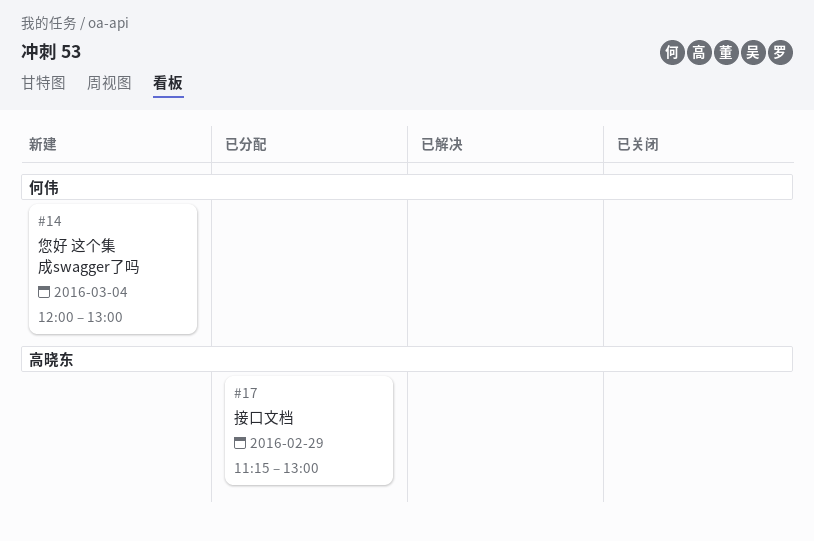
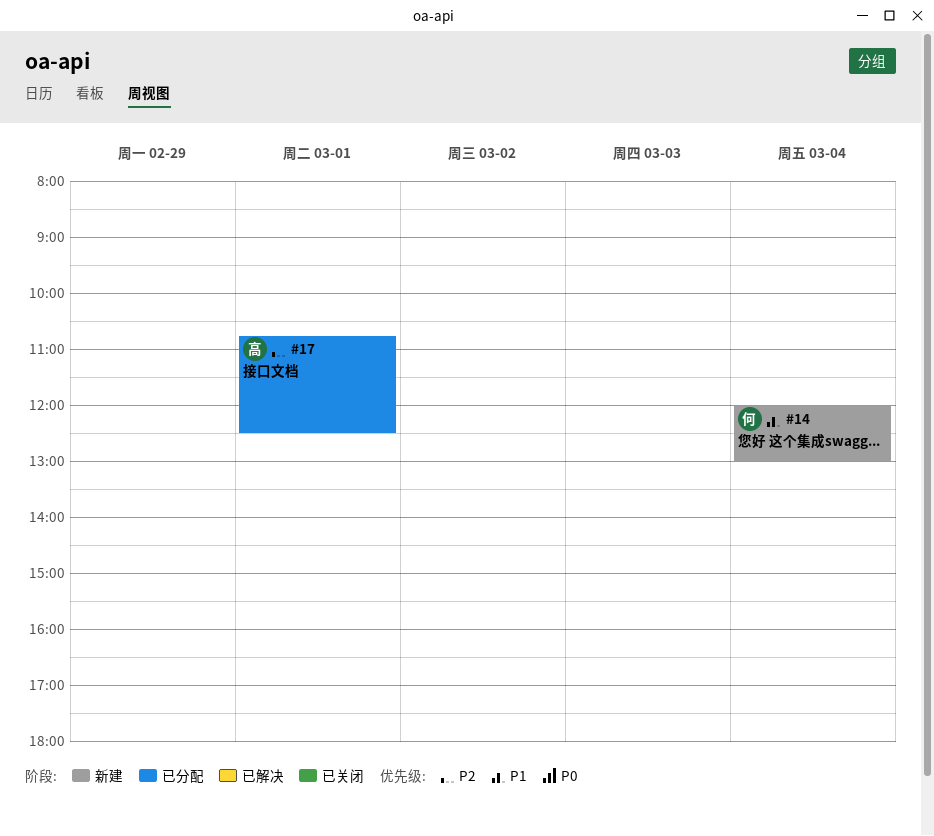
#17, day: Feb 29 -> Mar 1
#17, begins: 11:15 -> 10:45
#17, ends: 13:00 -> 12:30

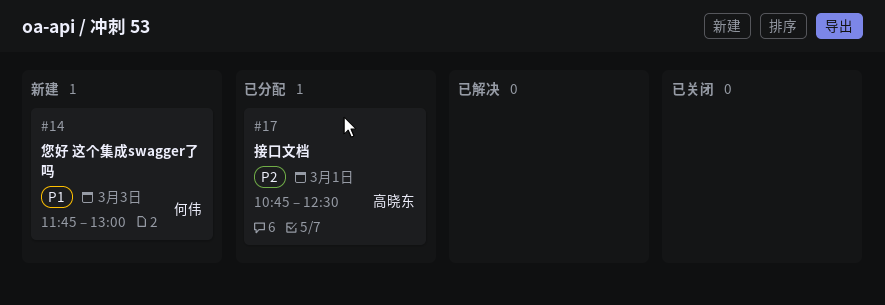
#14, day: Mar 4 -> Mar 3
#14, begins: 12:00 -> 11:45

